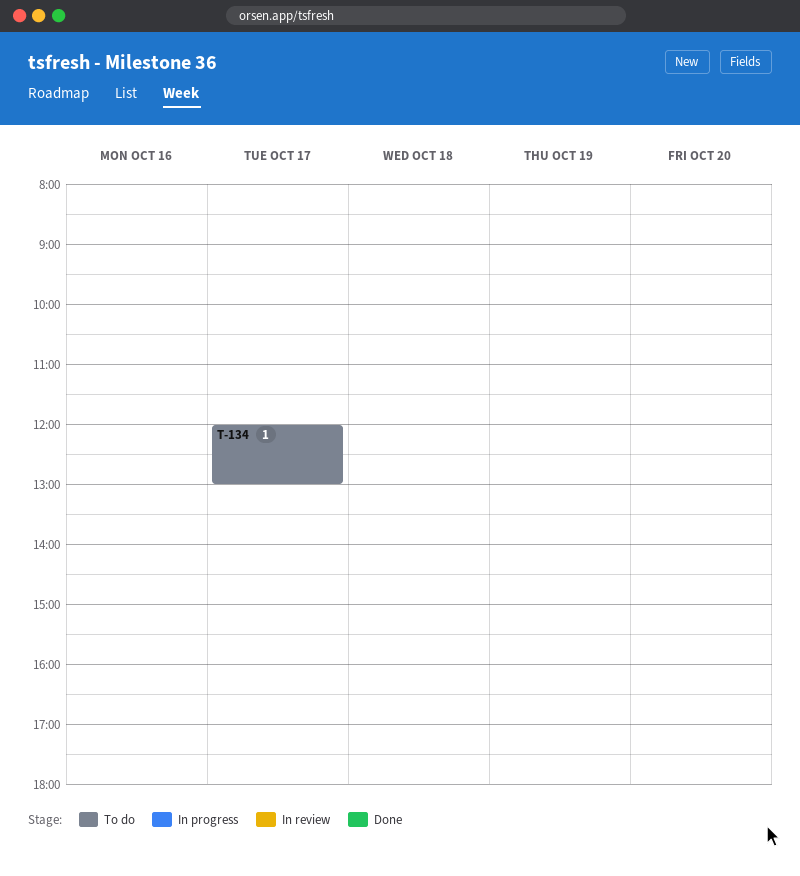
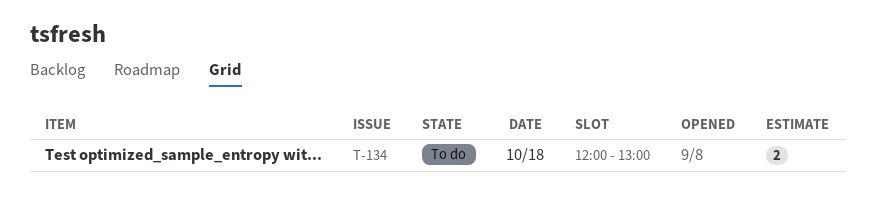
T-134, estimate: 1 -> 2
T-134, day: Oct 17 -> Oct 18

